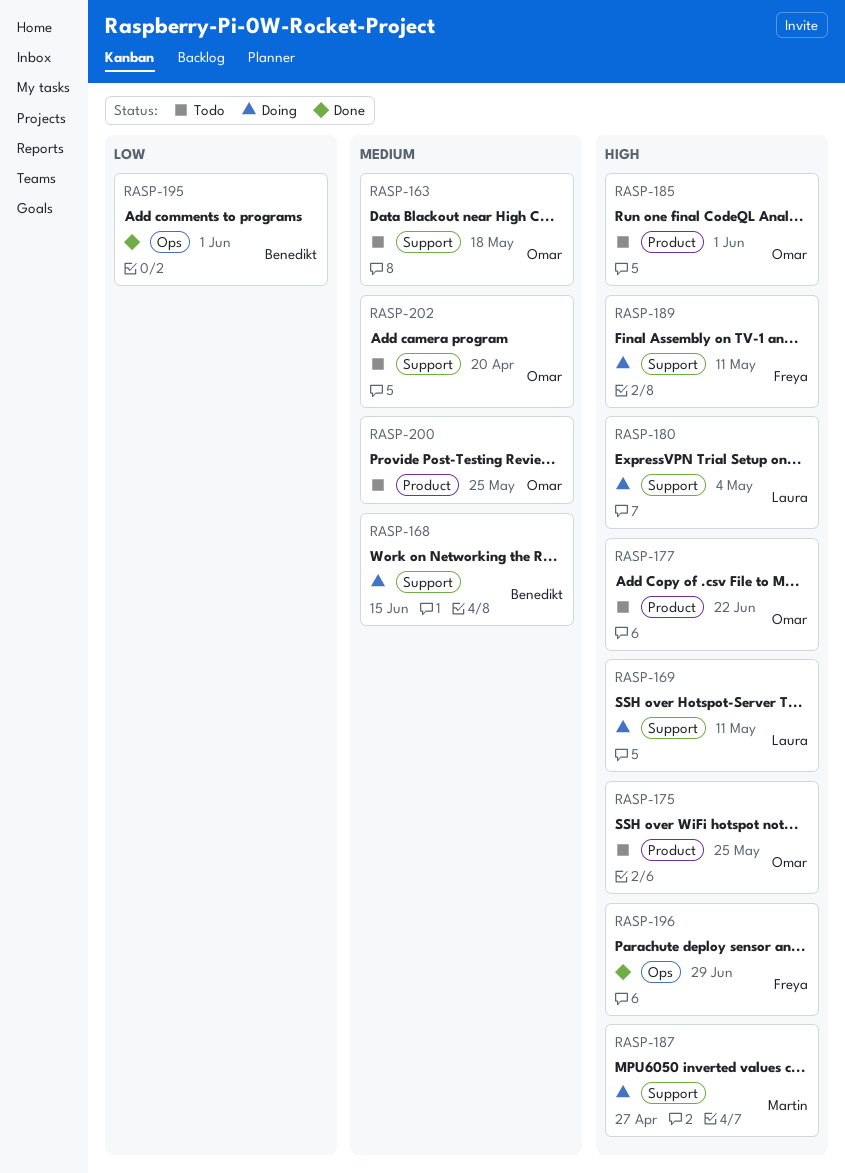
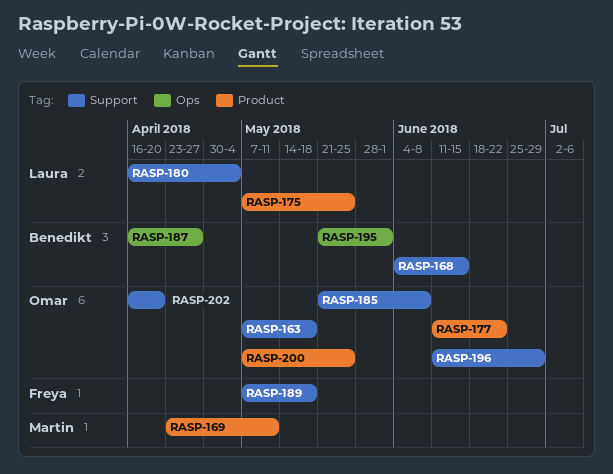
RASP-169, owner: Laura -> Martin
RASP-169, label: Support -> Product
RASP-175, owner: Omar -> Laura
RASP-185, label: Product -> Support
RASP-185, due: Jun 1 -> Jun 8
RASP-187, owner: Martin -> Benedikt
RASP-187, label: Support -> Ops
RASP-189, due: May 11 -> May 18
RASP-196, owner: Freya -> Omar
RASP-196, label: Ops -> Support

